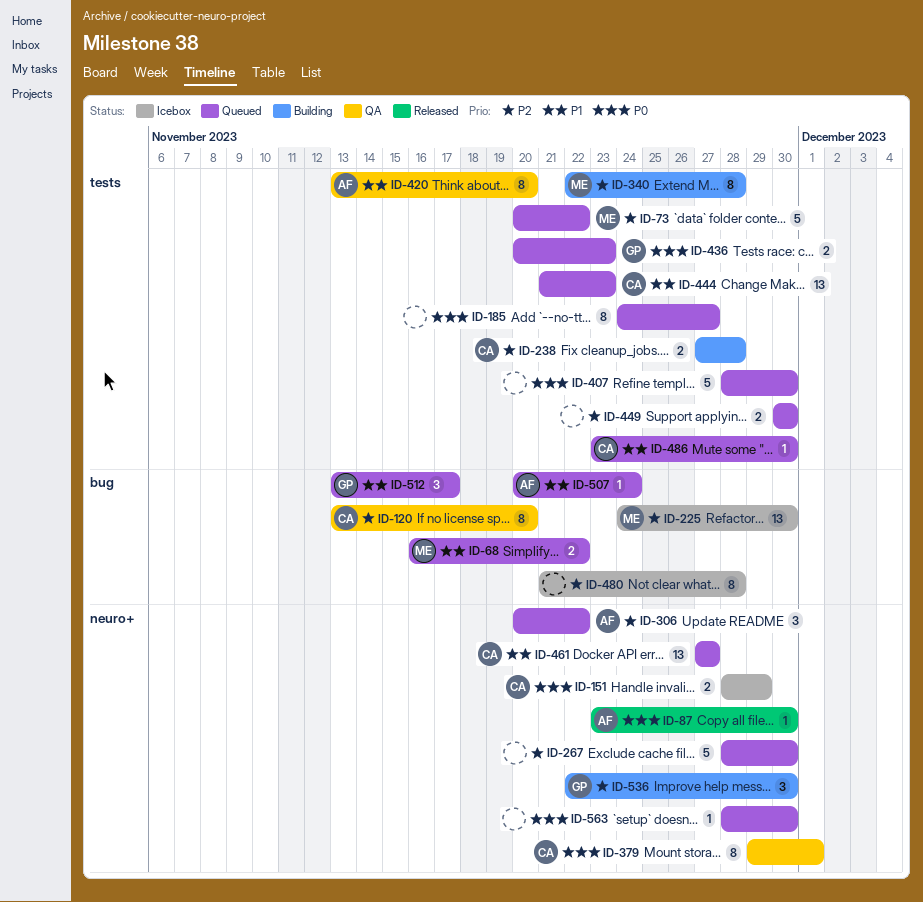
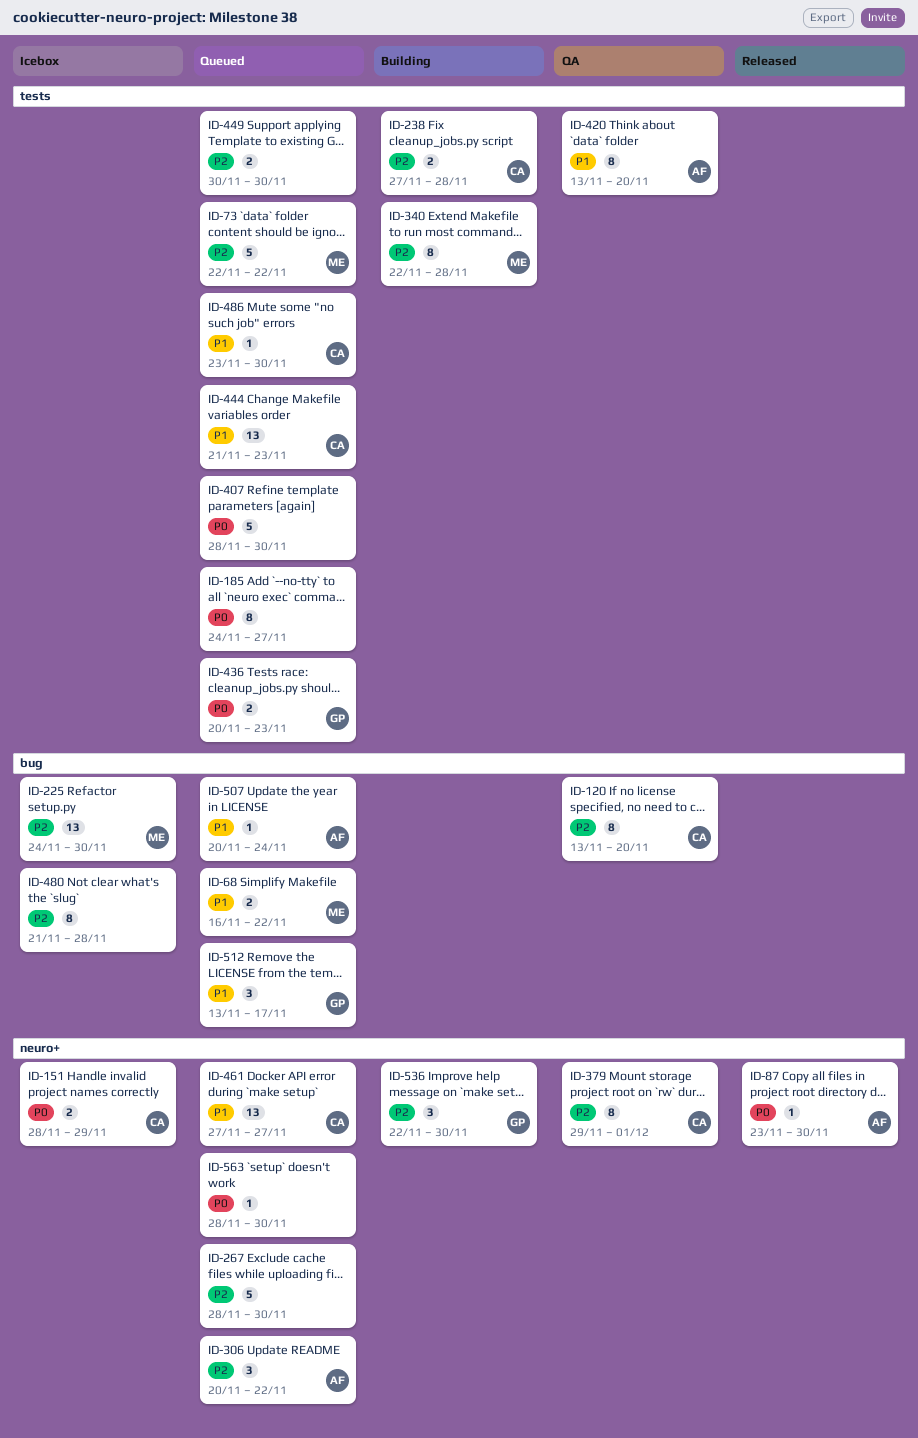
ID-73, start: Nov 20 -> Nov 22
ID-379, priority: P0 -> P2

